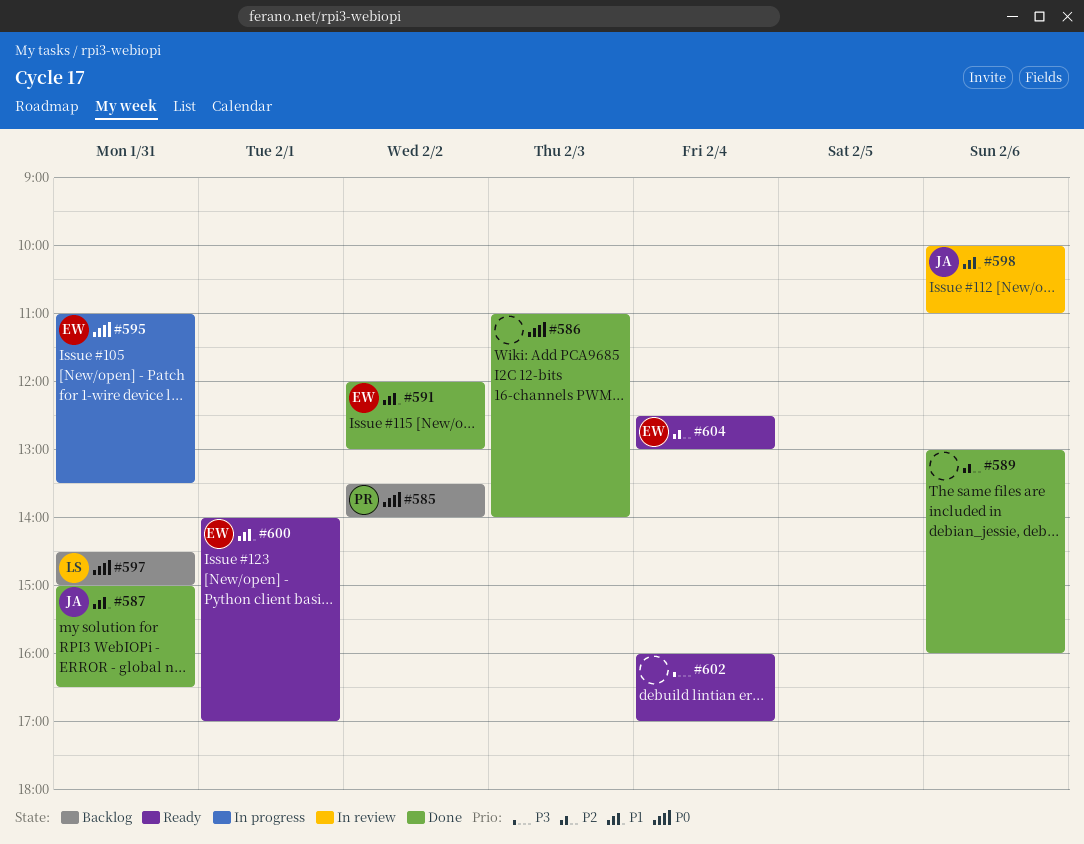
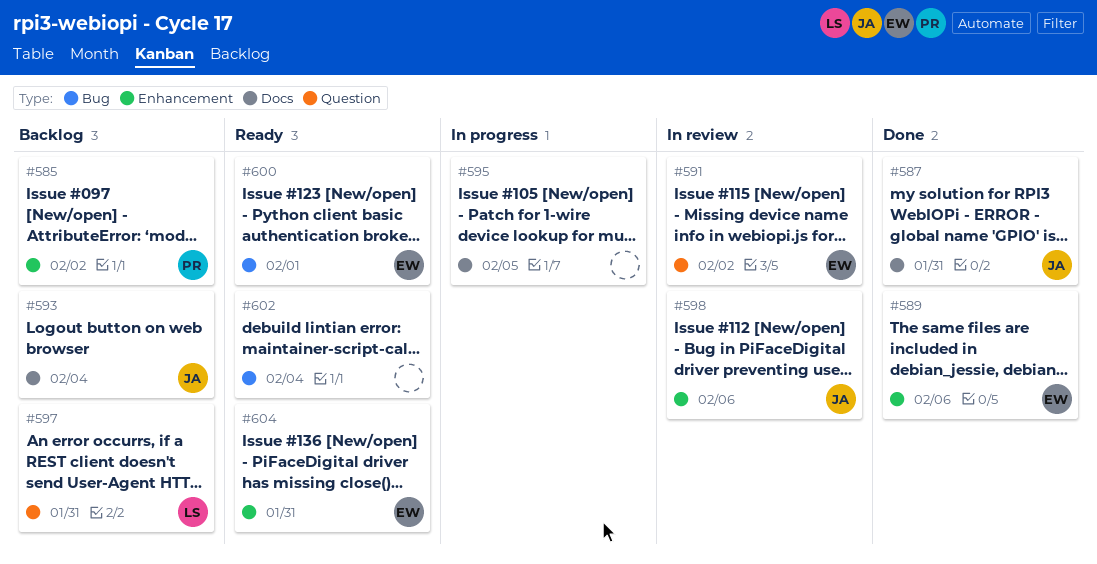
#586: present -> none
#589, owner: none -> EW
#591, status: Done -> In review
#593: none -> present
#595, owner: EW -> none
#595, day: Jan 31 -> Feb 5
#604, day: Feb 4 -> Jan 31

